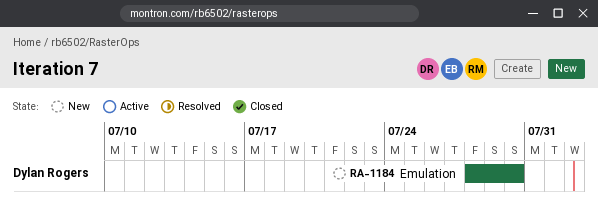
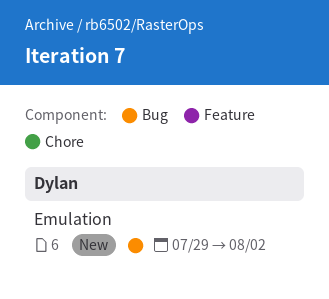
Emulation, start: Jul 28 -> Jul 29
Emulation, due: Jul 30 -> Aug 2

